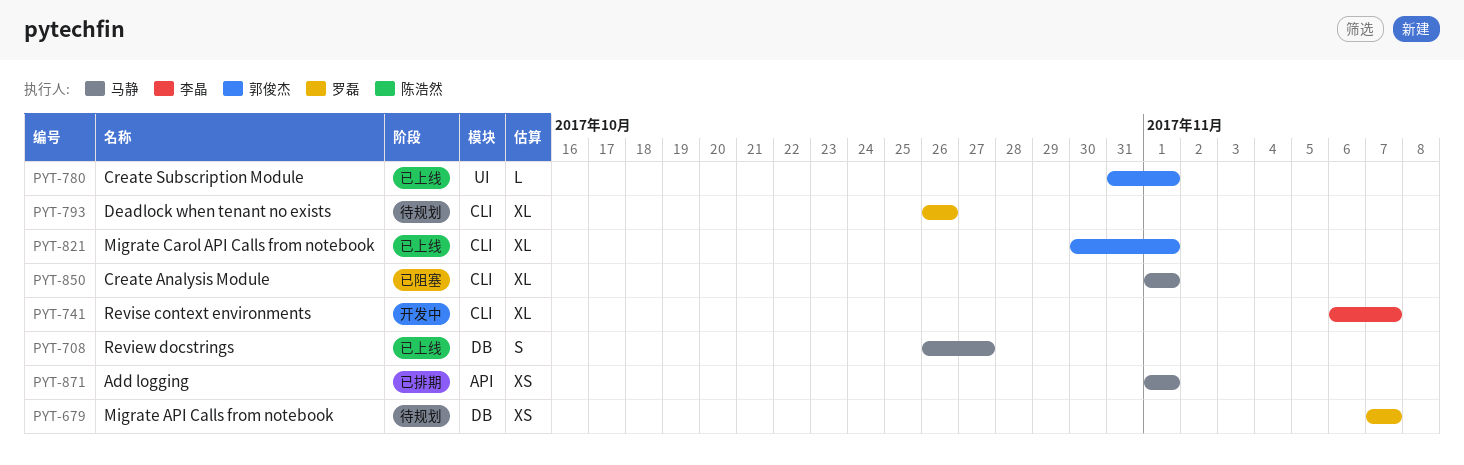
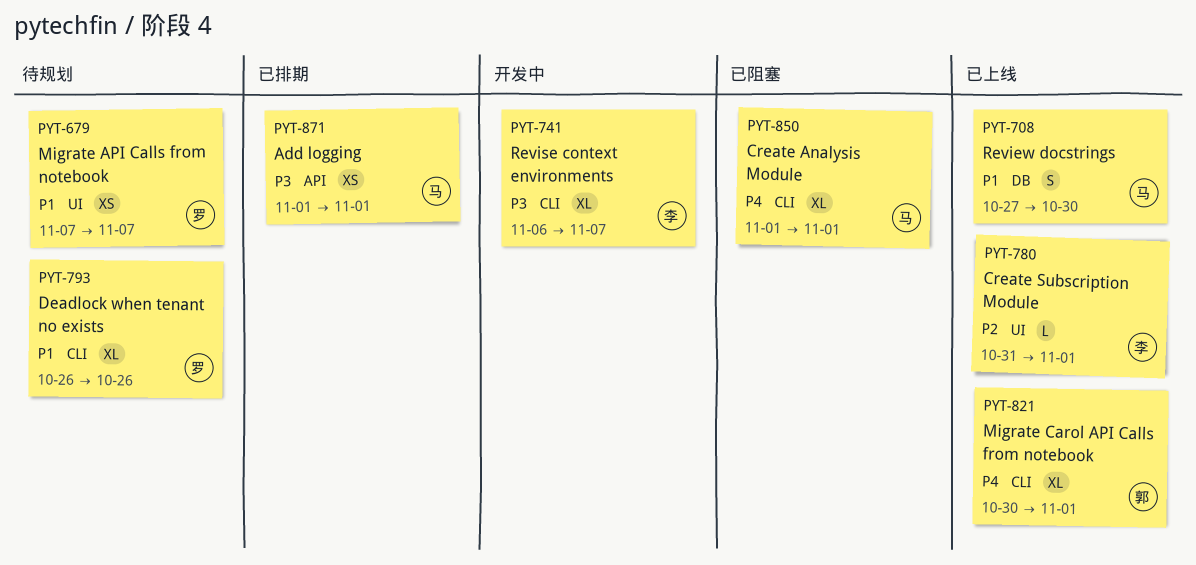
PYT-679, label: DB -> UI
PYT-708, start: Oct 26 -> Oct 27
PYT-708, due: Oct 27 -> Oct 30
PYT-780, owner: 郭俊杰 -> 李晶

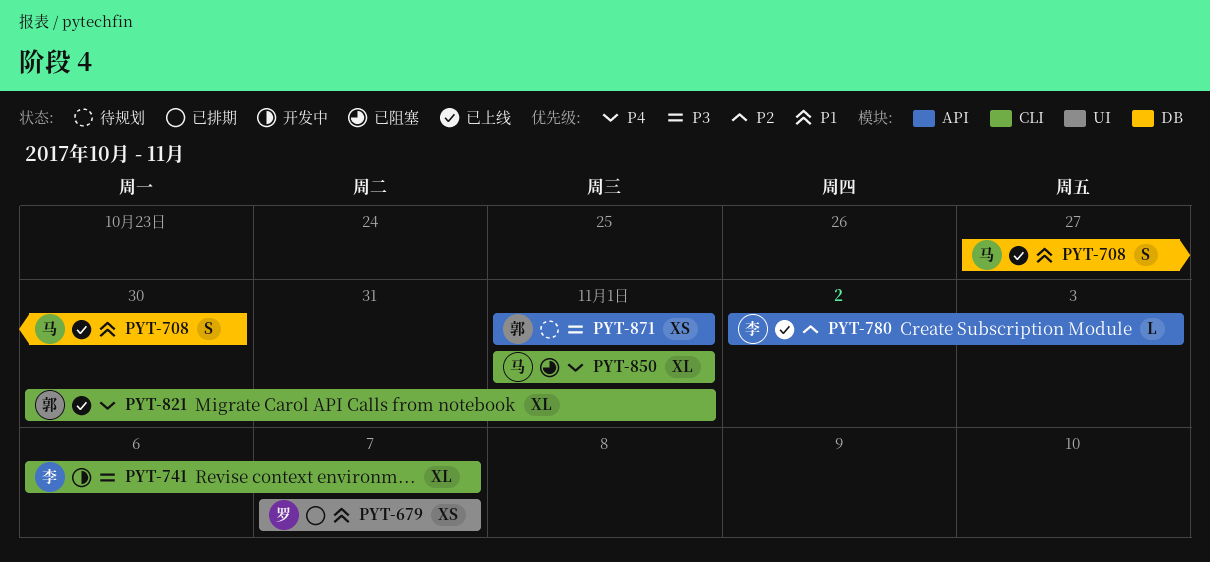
PYT-679, status: 待规划 -> 已排期
PYT-780, label: UI -> API
PYT-780, start: Oct 31 -> Nov 2
PYT-780, due: Nov 1 -> Nov 3
PYT-793: present -> none
PYT-871, status: 已排期 -> 待规划
PYT-871, owner: 马 -> 郭

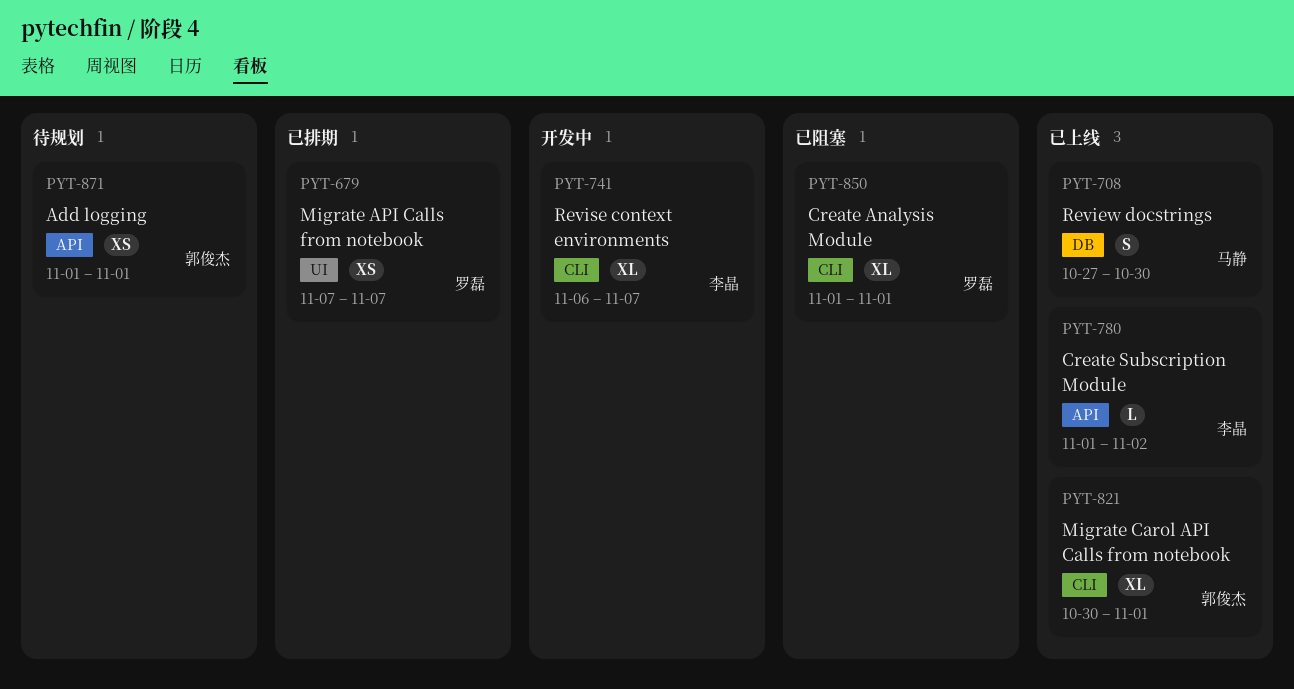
PYT-780, start: Nov 2 -> Nov 1
PYT-780, due: Nov 3 -> Nov 2
PYT-850, owner: 马静 -> 罗磊

